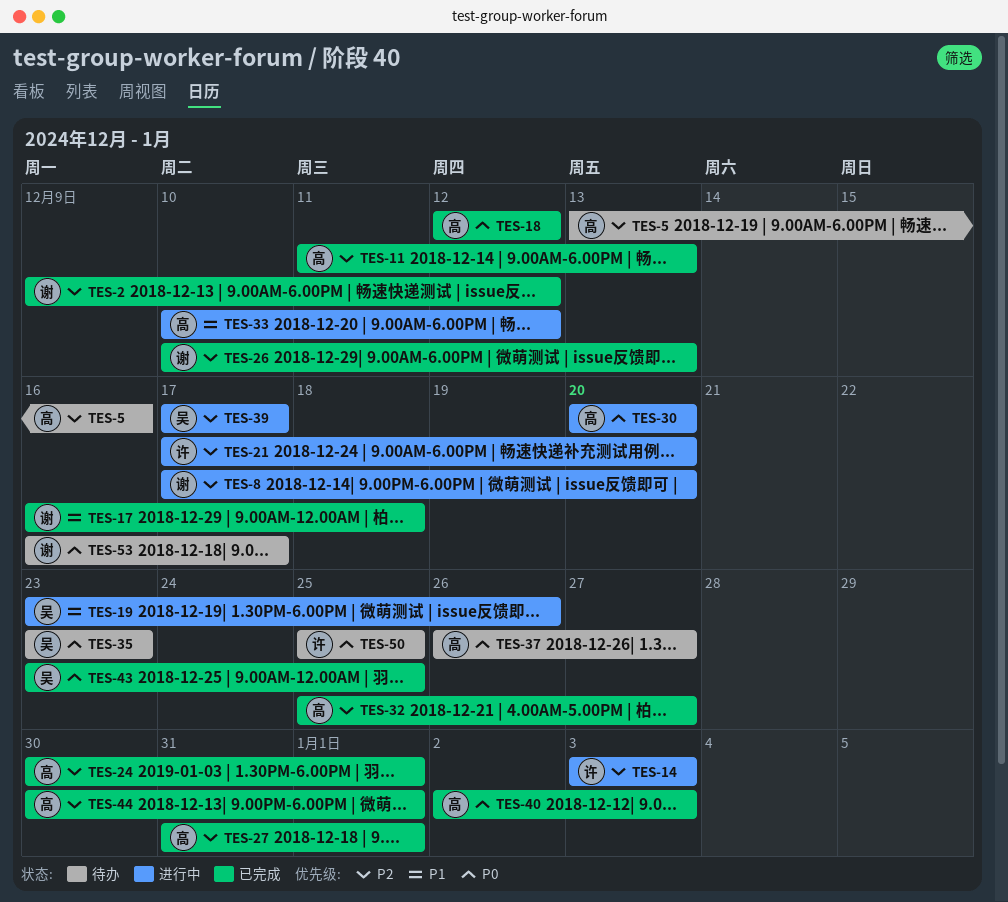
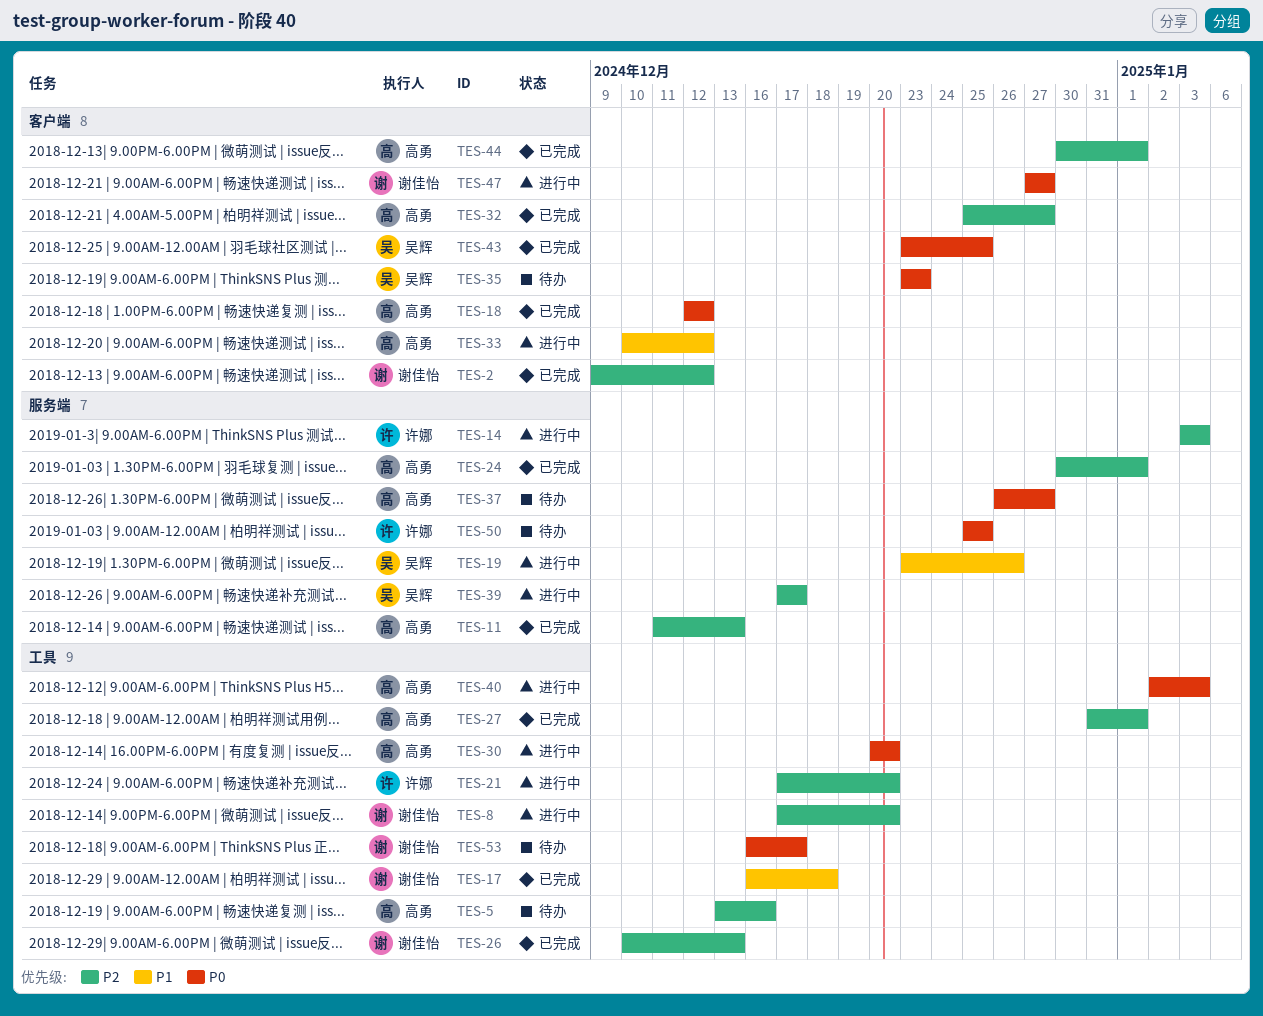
TES-40, status: 已完成 -> 进行中
TES-47: none -> present

